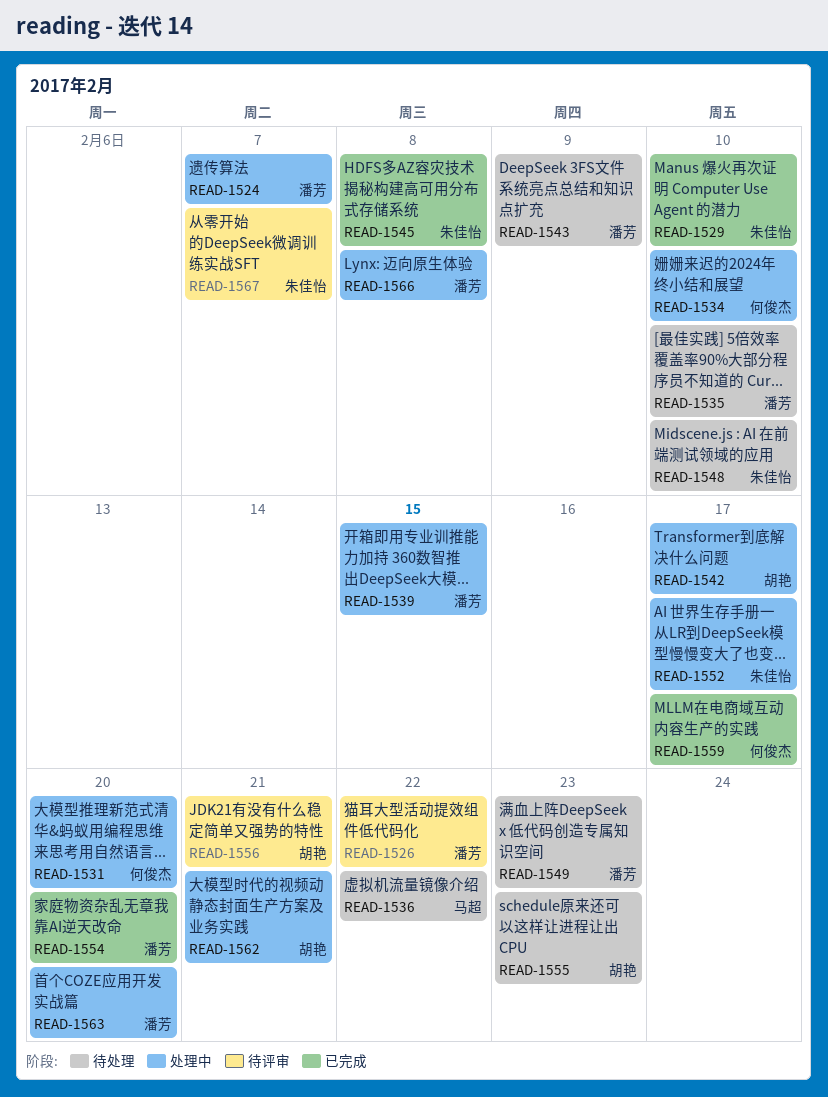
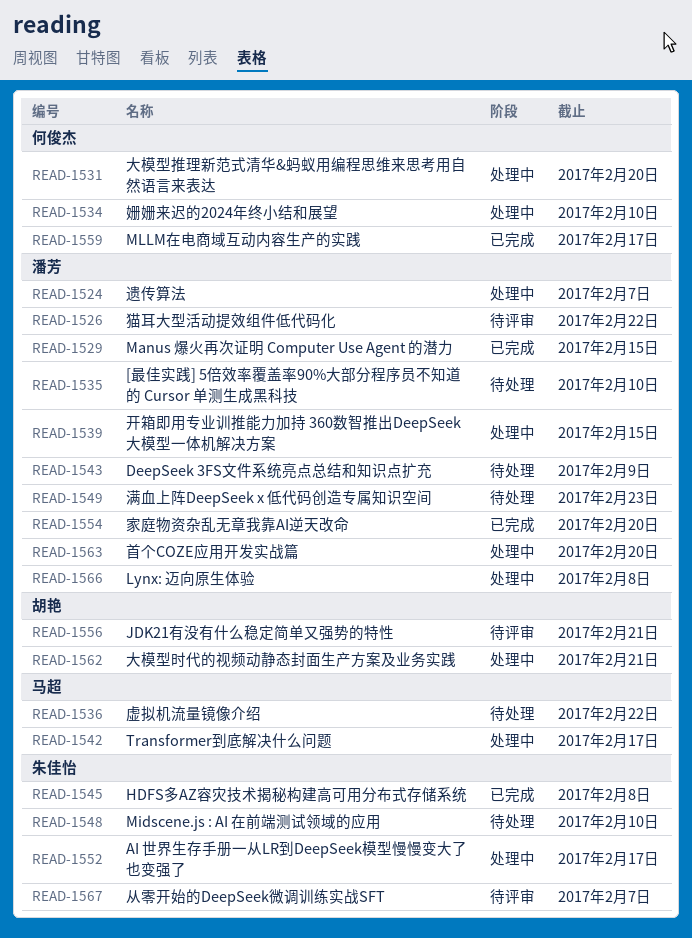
READ-1529, owner: 朱佳怡 -> 潘芳
READ-1529, due: Feb 10 -> Feb 15
READ-1542, owner: 胡艳 -> 马超
READ-1555: present -> none

